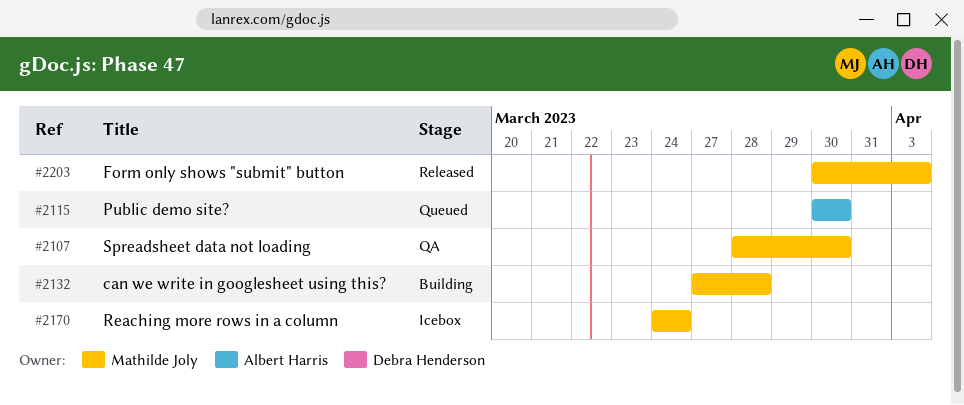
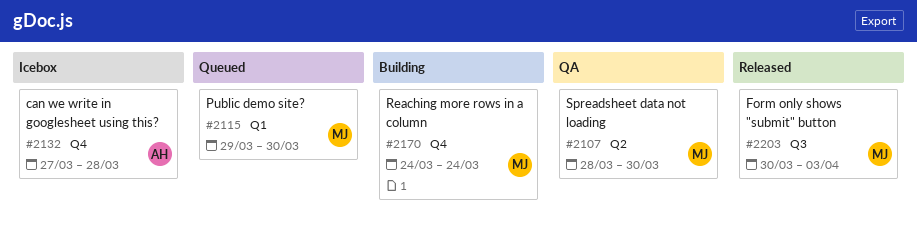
#2115, owner: Albert Harris -> Mathilde Joly
#2115, start: Mar 30 -> Mar 29
#2132, status: Building -> Icebox
#2132, owner: Mathilde Joly -> Albert Harris
#2170, status: Icebox -> Building

